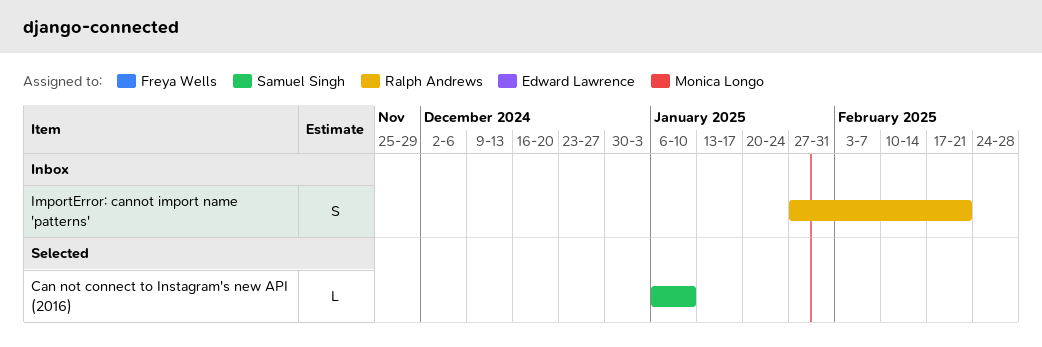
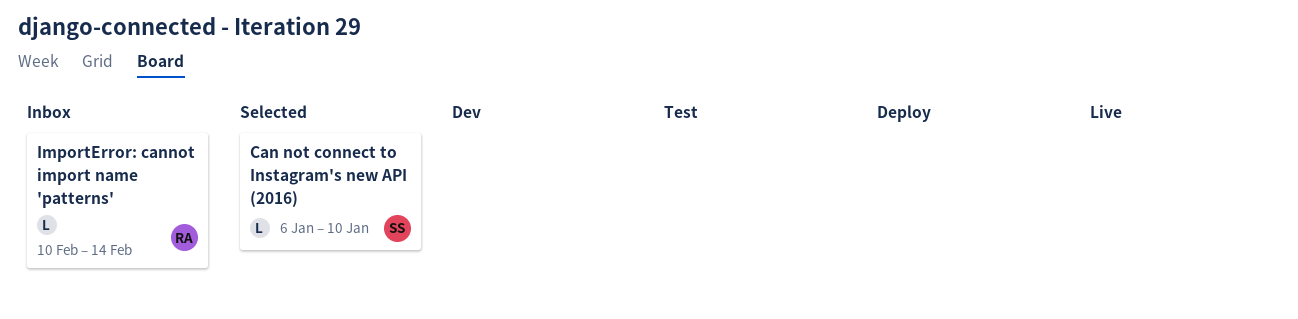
ImportError: cannot import name 'patterns', estimate: S -> L
ImportError: cannot import name 'patterns', start: Jan 27 -> Feb 10
ImportError: cannot import name 'patterns', due: Feb 21 -> Feb 14

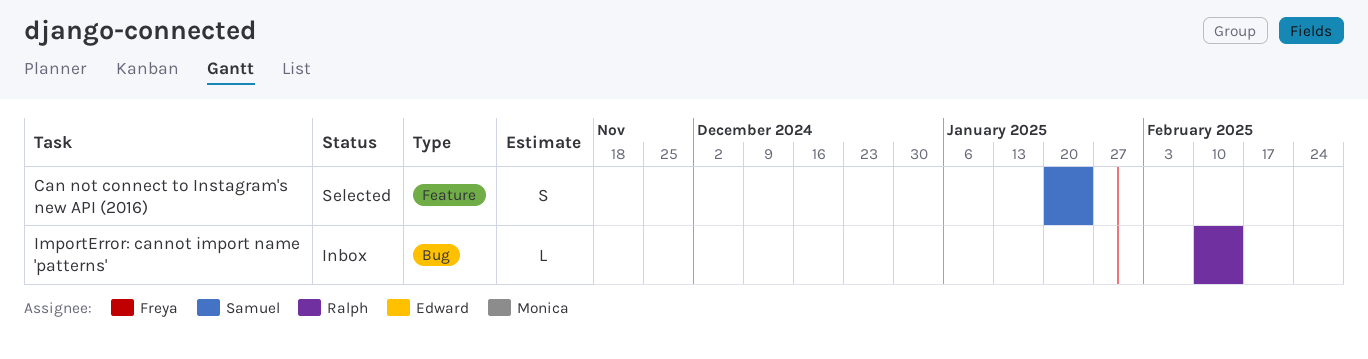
Can not connect to Instagram's new API (2016), estimate: L -> S
Can not connect to Instagram's new API (2016), start: Jan 6 -> Jan 20
Can not connect to Instagram's new API (2016), due: Jan 10 -> Jan 24

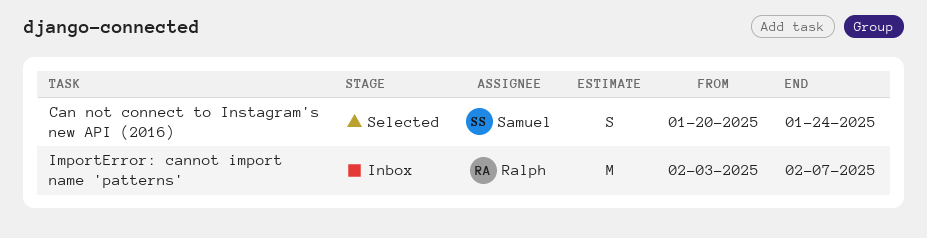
ImportError: cannot import name 'patterns', estimate: L -> M
ImportError: cannot import name 'patterns', start: Feb 10 -> Feb 3
ImportError: cannot import name 'patterns', due: Feb 14 -> Feb 7

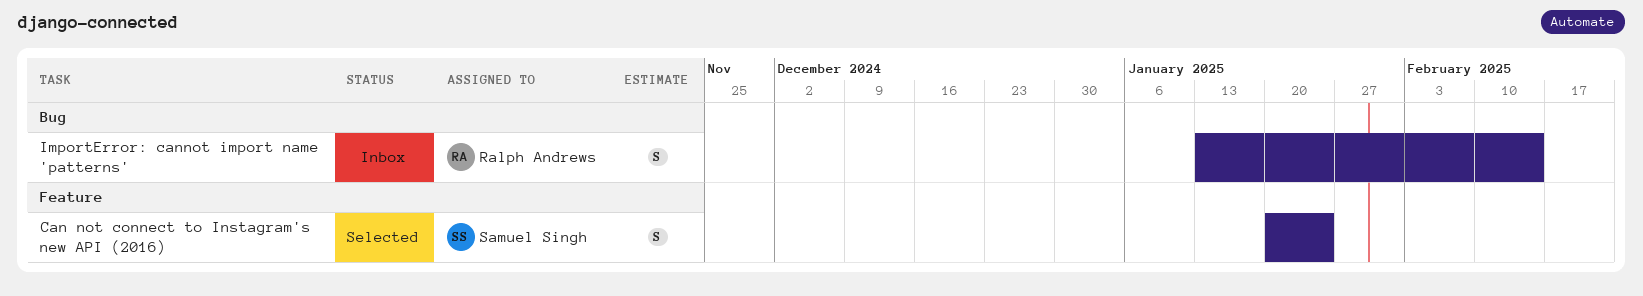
ImportError: cannot import name 'patterns', estimate: M -> S
ImportError: cannot import name 'patterns', start: Feb 3 -> Jan 13
ImportError: cannot import name 'patterns', due: Feb 7 -> Feb 14

